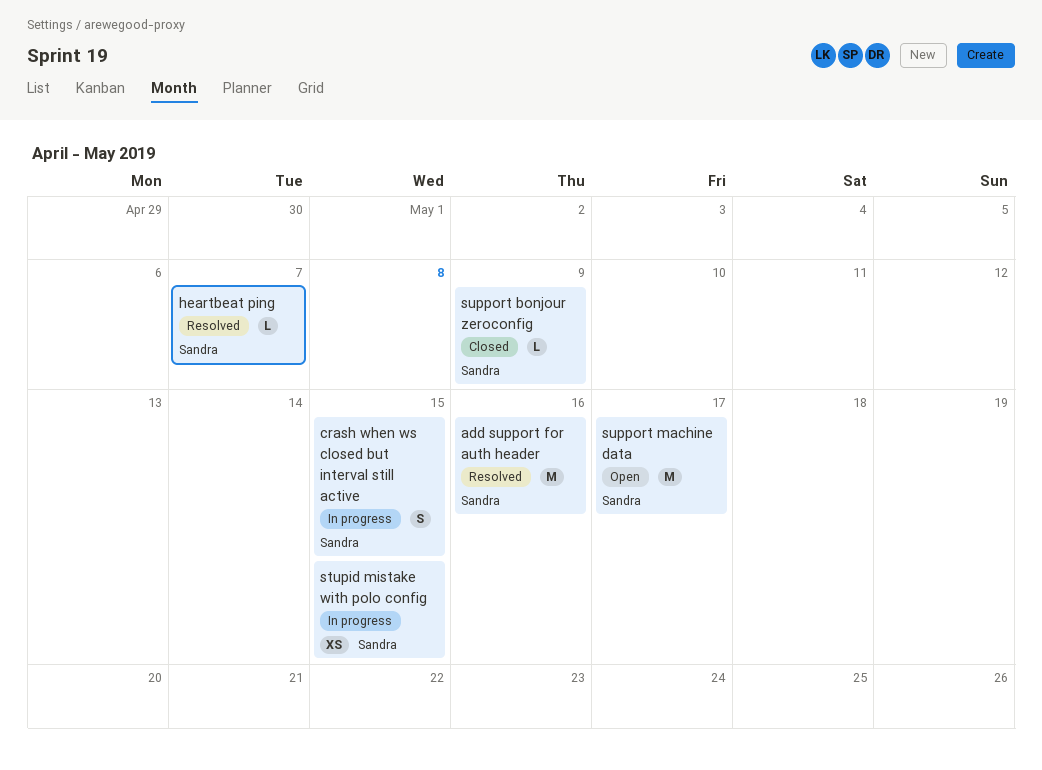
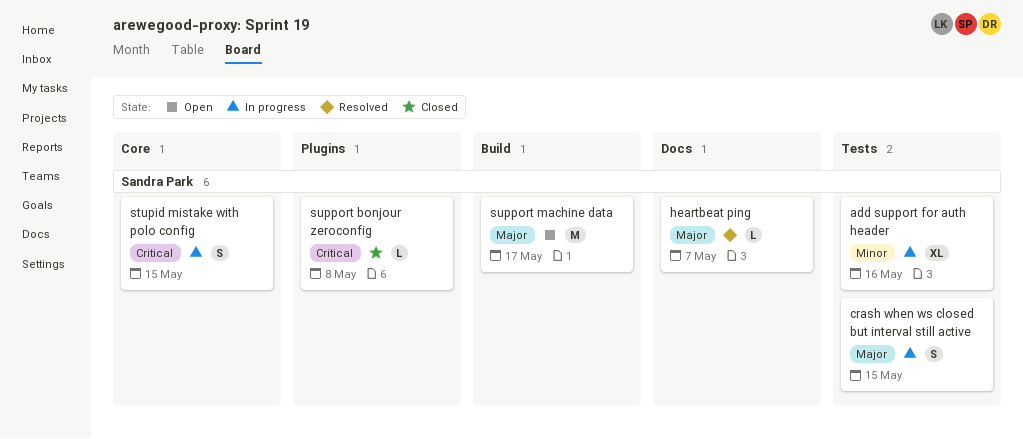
add support for auth header, status: Resolved -> In progress
add support for auth header, estimate: M -> XL
stupid mistake with polo config, estimate: XS -> S
support bonjour zeroconfig, due: May 9 -> May 8

